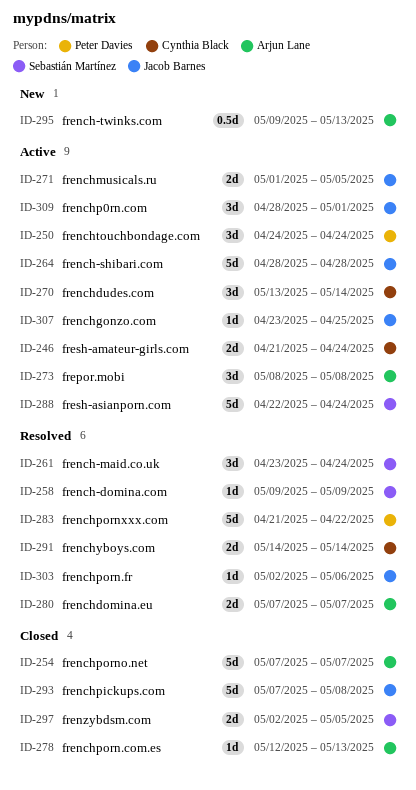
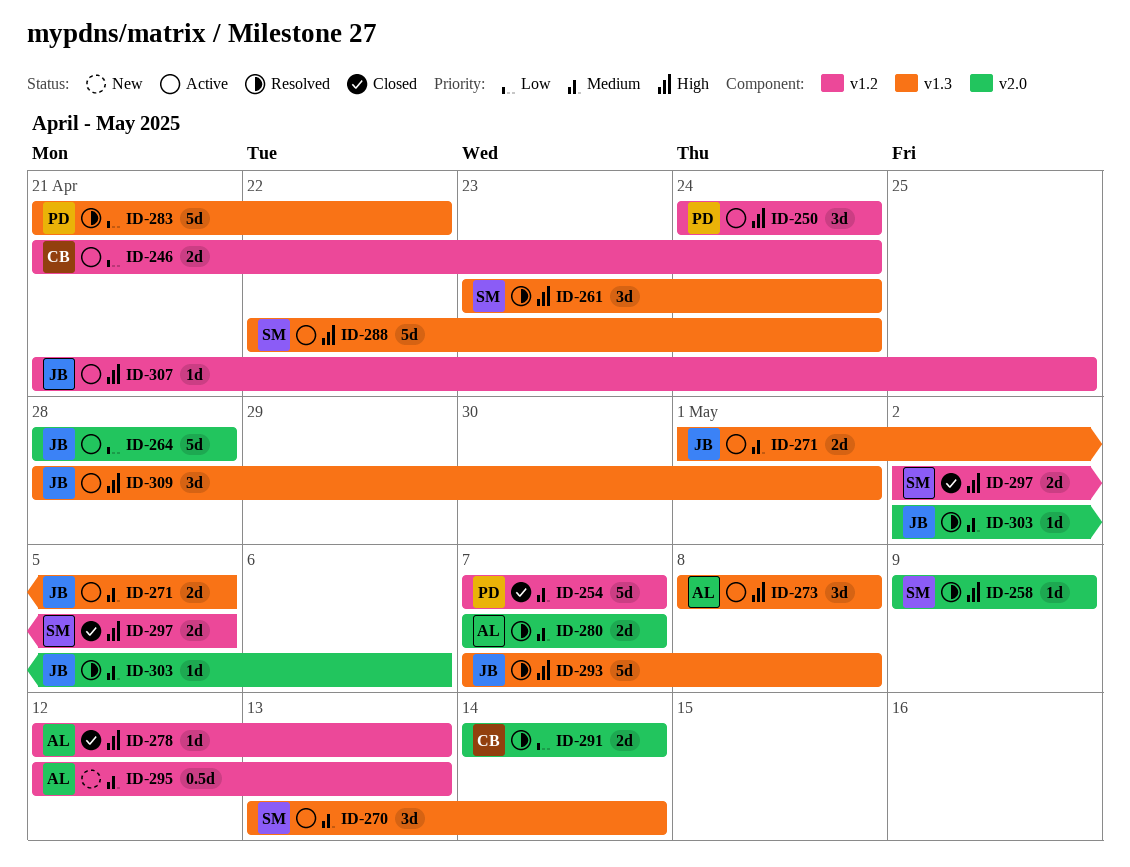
ID-254, owner: Arjun Lane -> Peter Davies
ID-270, owner: Cynthia Black -> Sebastián Martínez
ID-293, status: Closed -> Resolved
ID-295, start: May 9 -> May 12
ID-307, start: Apr 23 -> Apr 21

